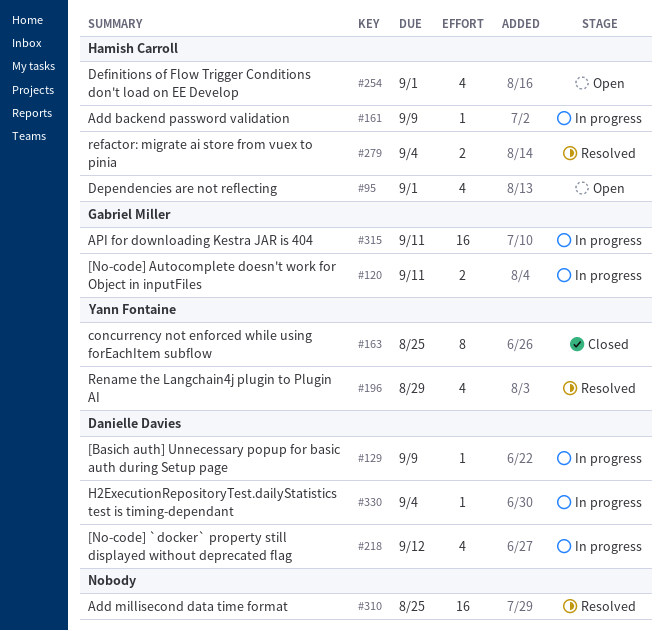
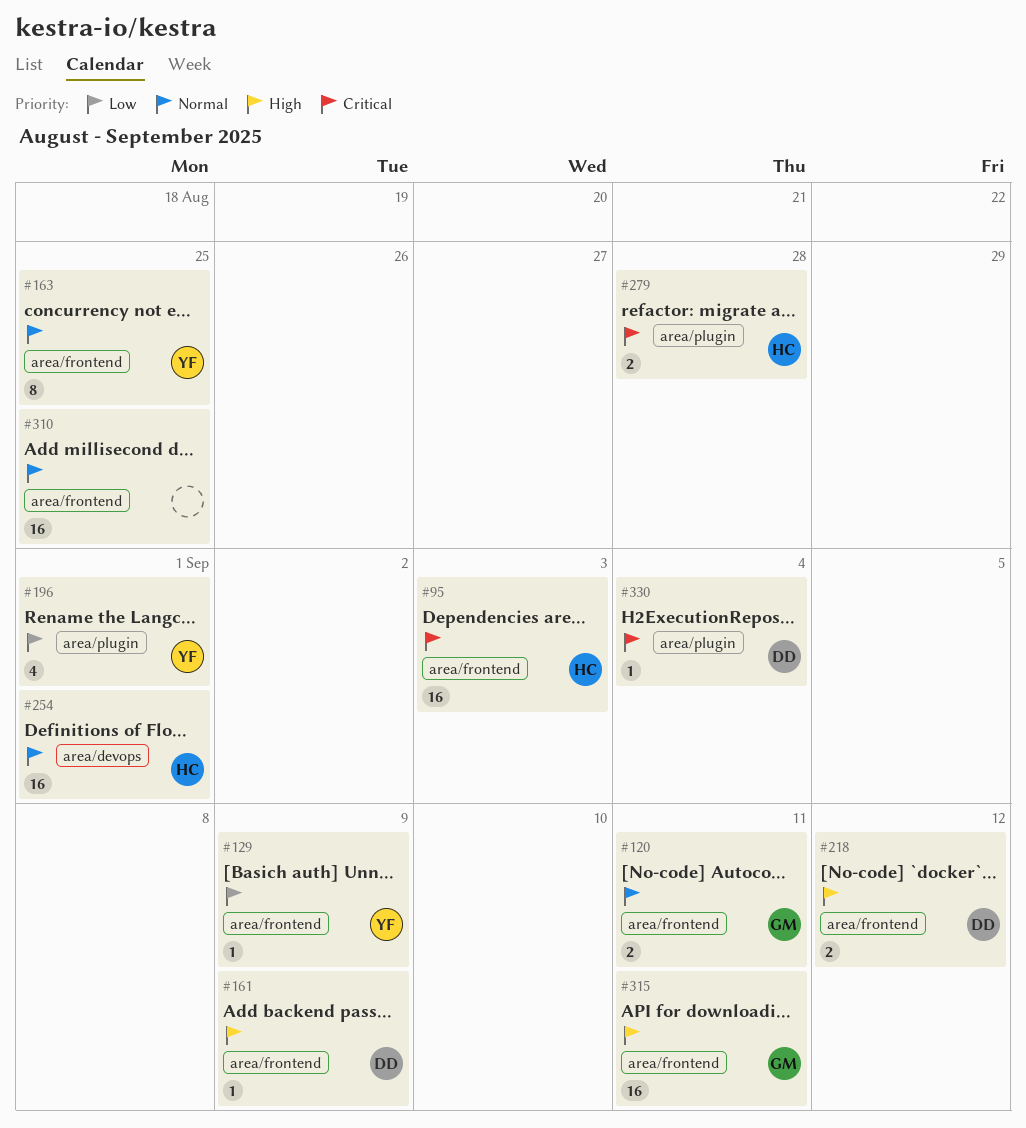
#95, estimate: 4 -> 16
#95, due: Sep 1 -> Sep 3
#129, owner: Danielle Davies -> Yann Fontaine
#161, owner: Hamish Carroll -> Danielle Davies
#196, due: Aug 29 -> Sep 1
#218, estimate: 4 -> 2
#254, estimate: 4 -> 16
#279, due: Sep 4 -> Aug 28

